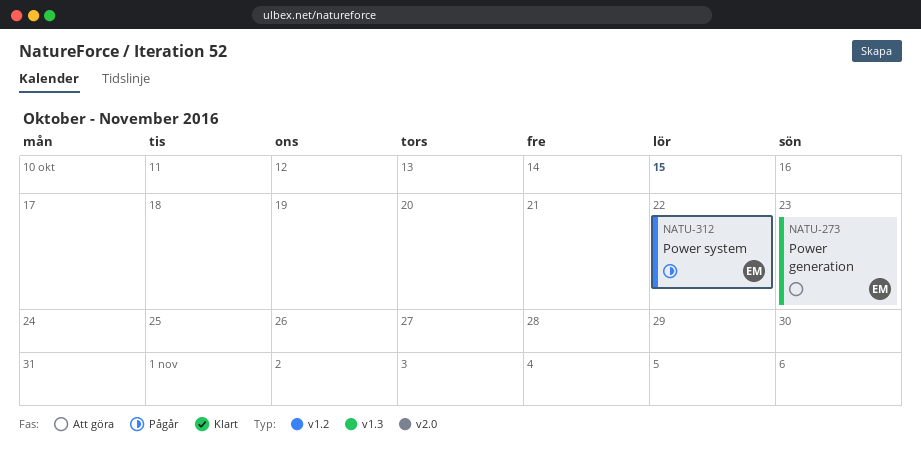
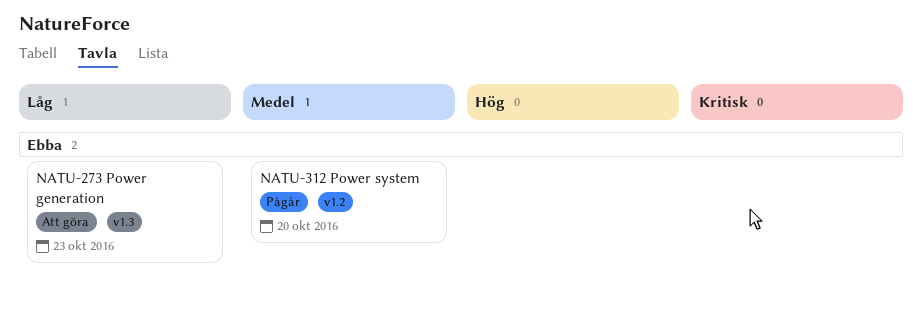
NATU-312, due: Oct 22 -> Oct 20

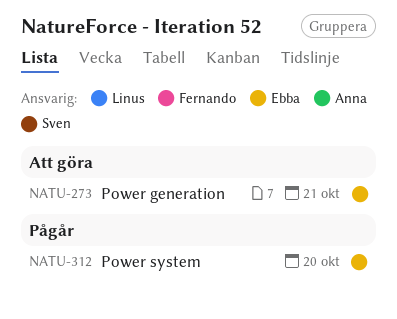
NATU-273, due: Oct 23 -> Oct 21

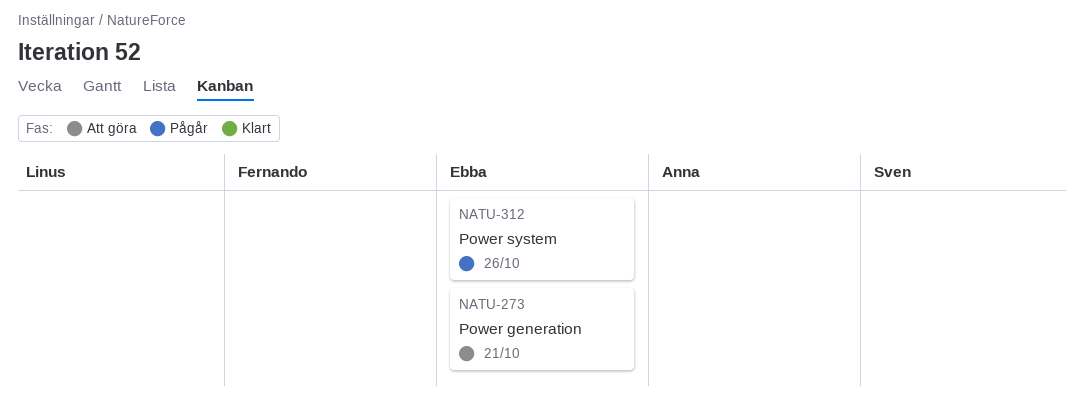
NATU-312, due: Oct 20 -> Oct 26

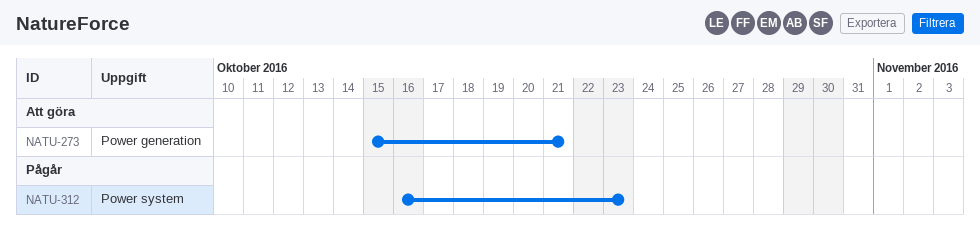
NATU-312, due: Oct 26 -> Oct 23

